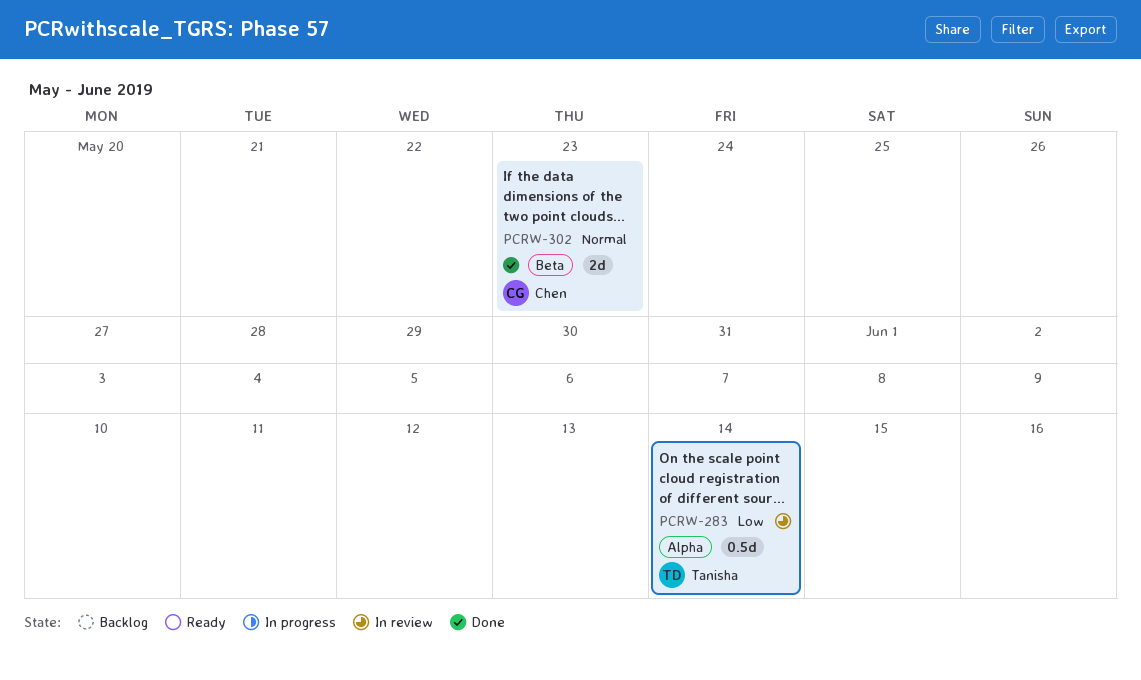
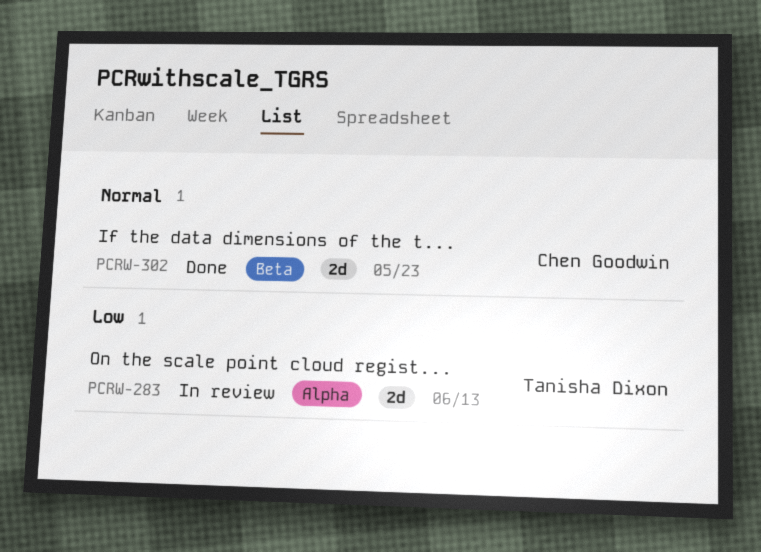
PCRW-283, estimate: 0.5d -> 2d
PCRW-283, due: Jun 14 -> Jun 13

